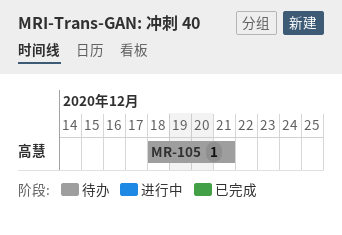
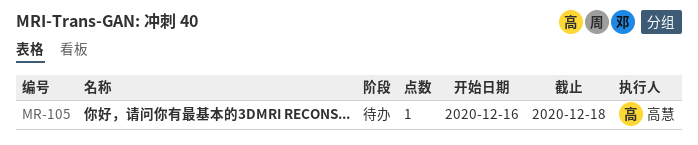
MR-105, start: Dec 18 -> Dec 16
MR-105, due: Dec 21 -> Dec 18

